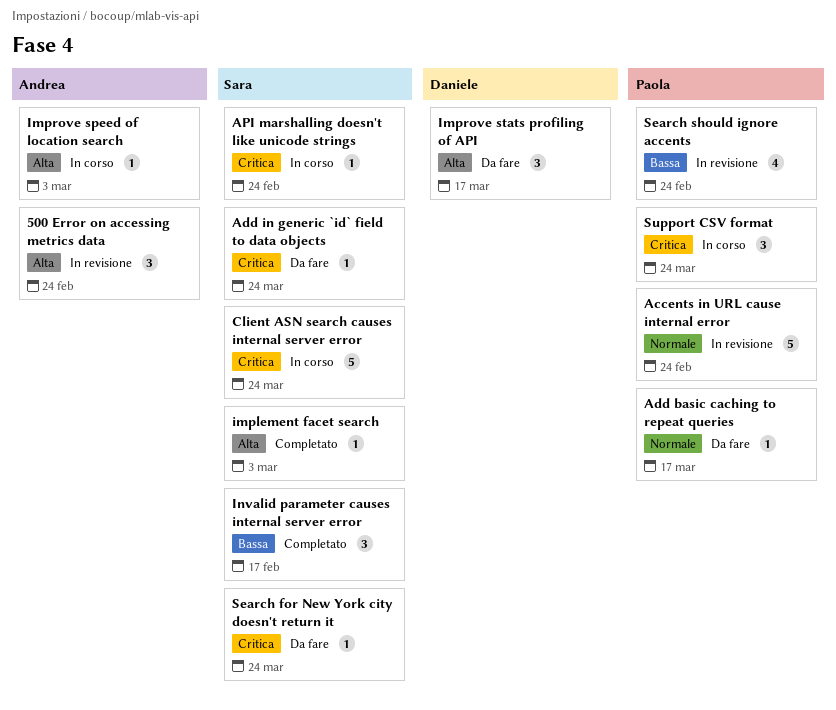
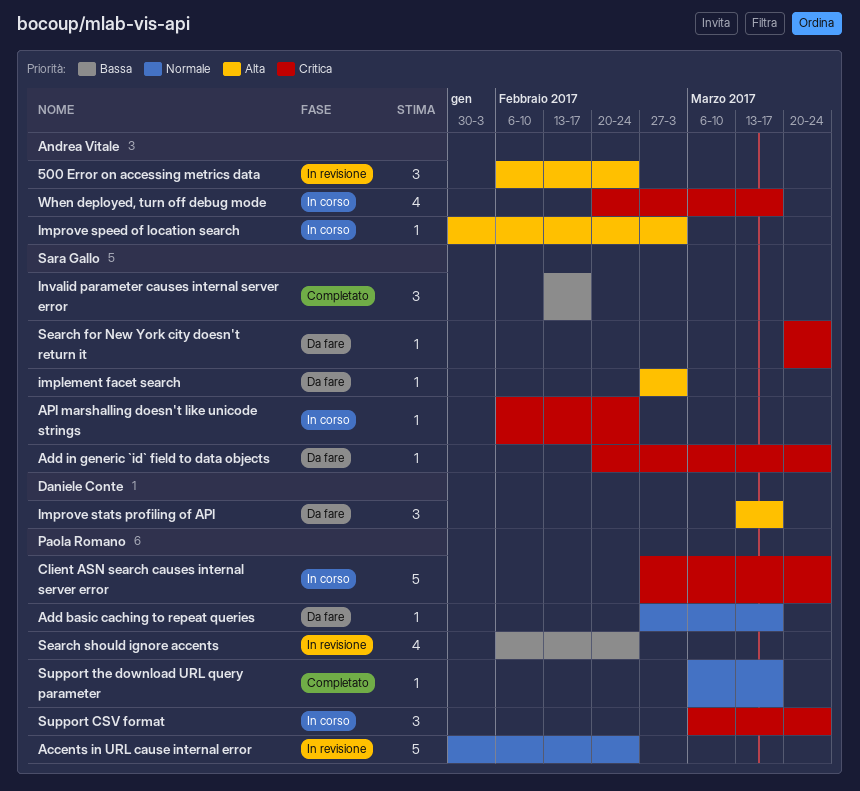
Client ASN search causes internal server error, owner: Sara Gallo -> Paola Romano
implement facet search, status: Completato -> Da fare
Support the download URL query parameter: none -> present
When deployed, turn off debug mode: none -> present

